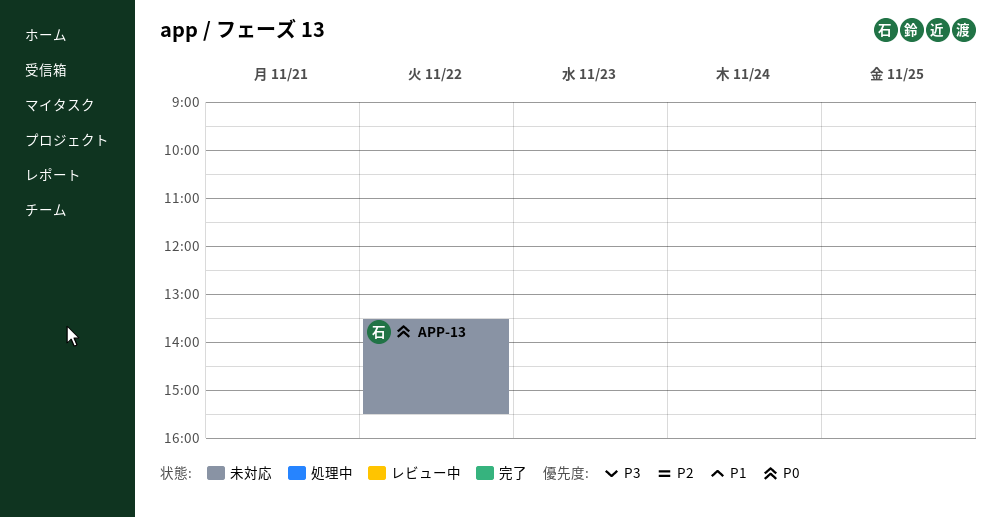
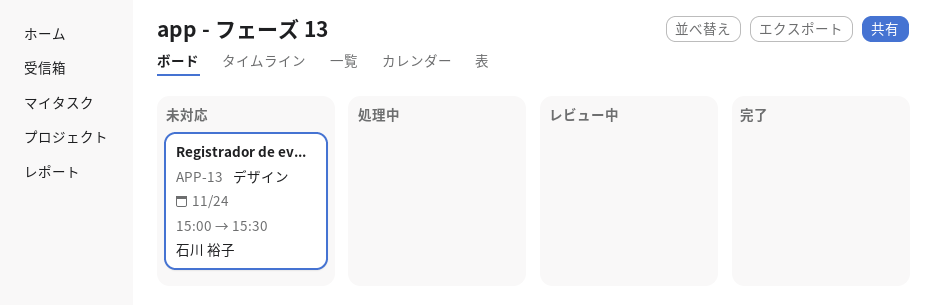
APP-13, day: Nov 22 -> Nov 24
APP-13, begins: 13:30 -> 15:00

